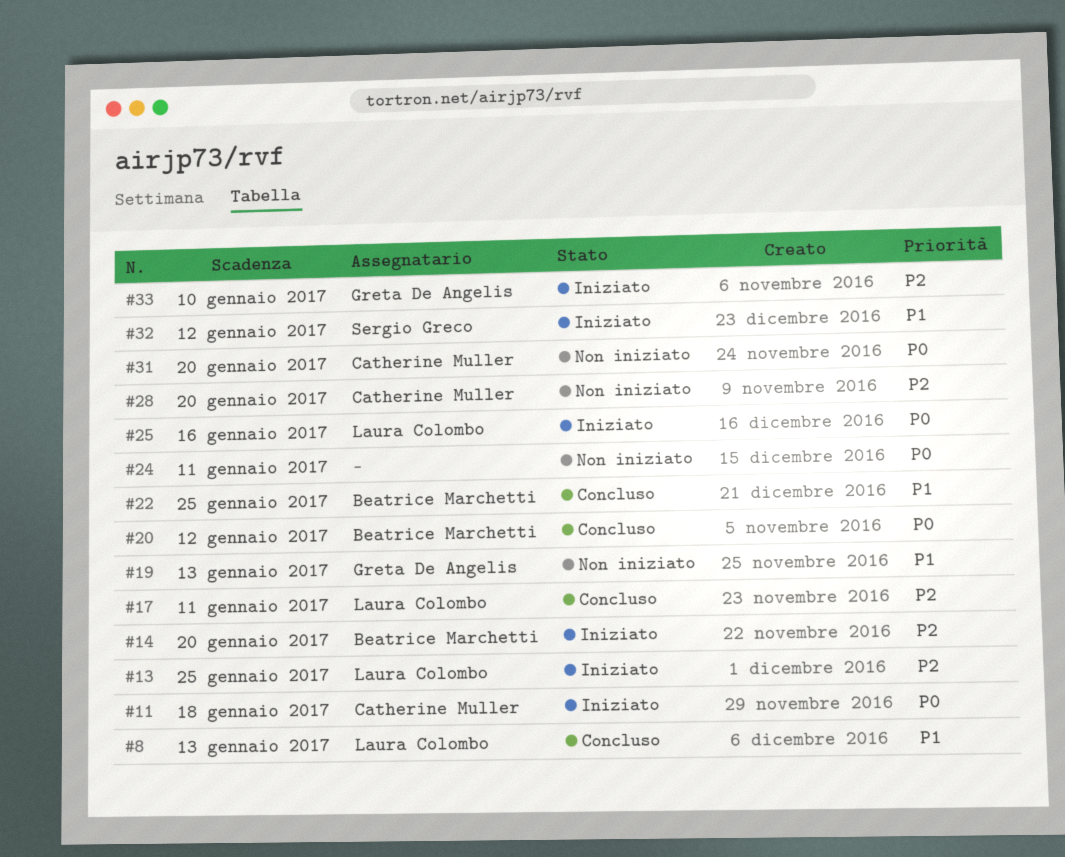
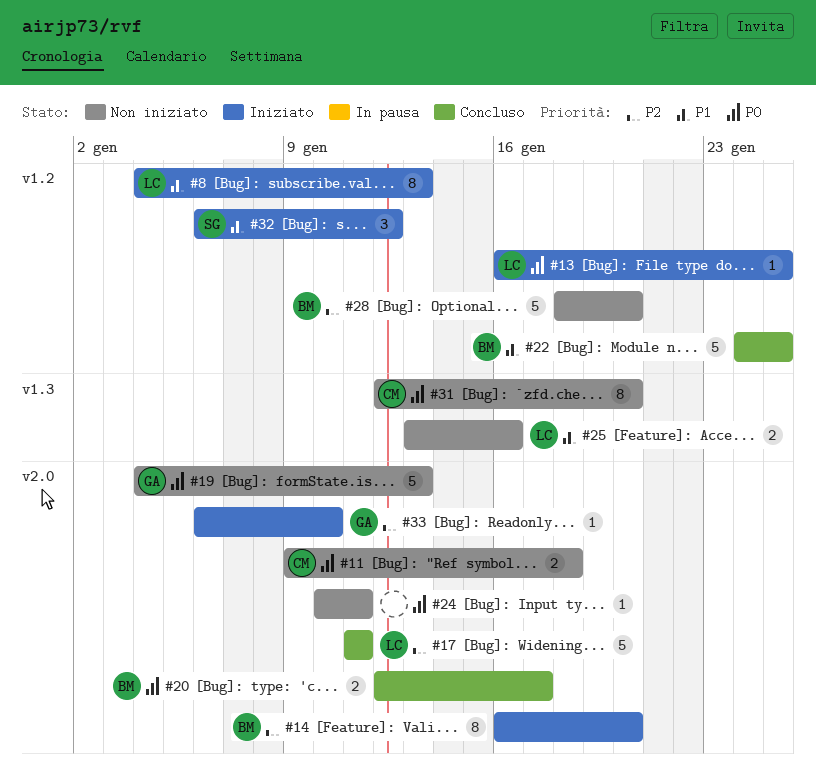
#8, status: Concluso -> Iniziato
#11, status: Iniziato -> Non iniziato
#13, priority: P2 -> P0
#19, priority: P1 -> P0
#20, due: Jan 12 -> Jan 17
#25, status: Iniziato -> Non iniziato
#25, priority: P0 -> P1
#28, owner: Catherine Muller -> Beatrice Marchetti

